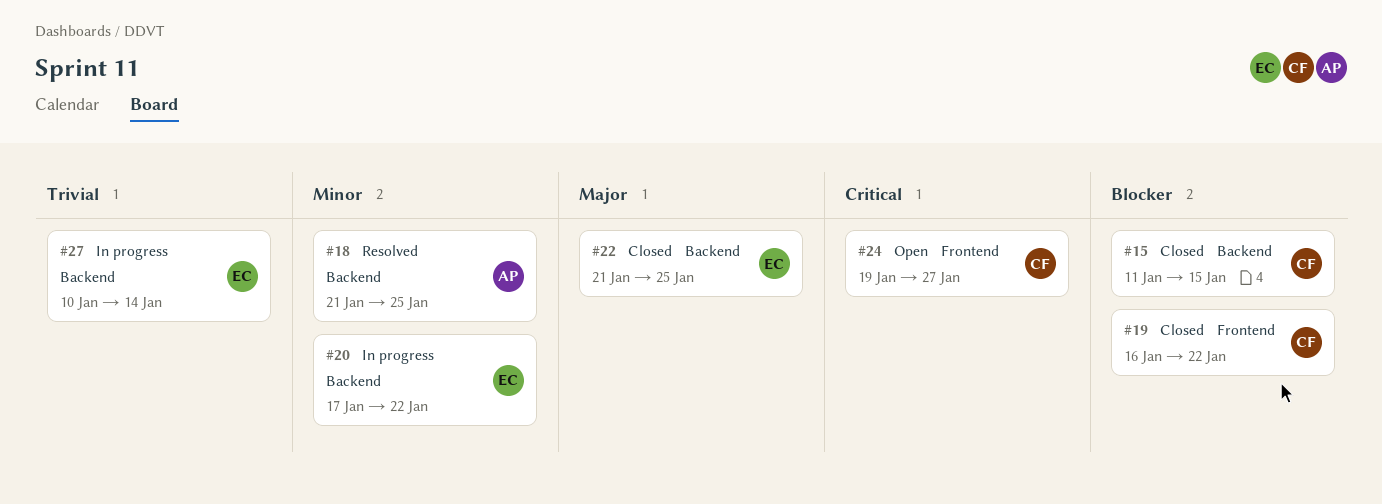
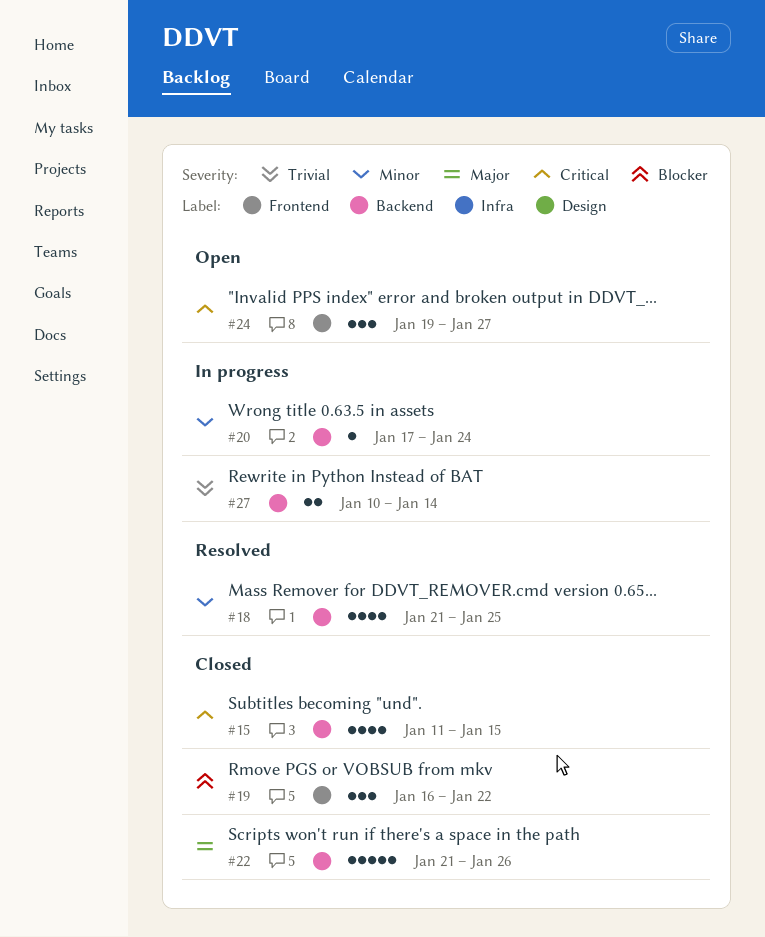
#15, priority: Blocker -> Critical
#20, due: Jan 22 -> Jan 24
#22, due: Jan 25 -> Jan 26

